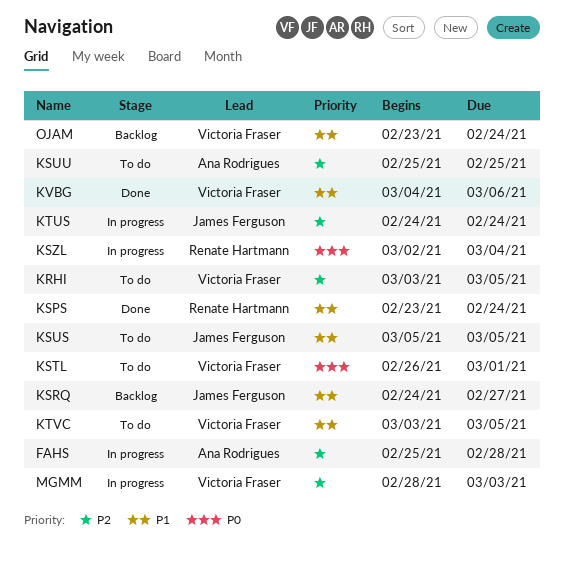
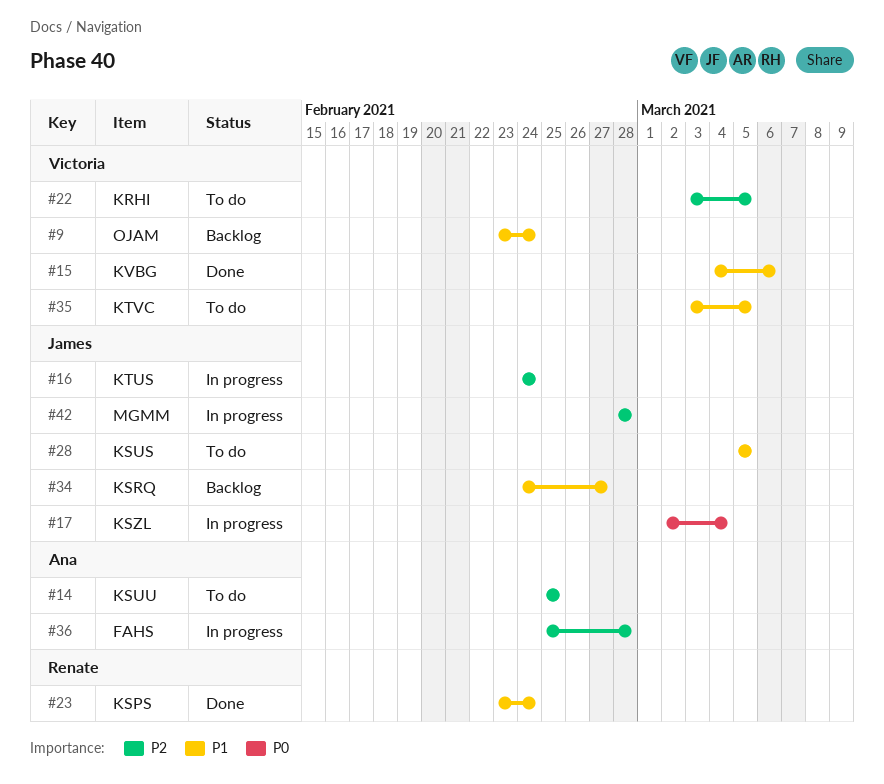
KSTL: present -> none
KSZL, owner: Renate Hartmann -> James Ferguson
MGMM, owner: Victoria Fraser -> James Ferguson
MGMM, due: Mar 3 -> Feb 28

